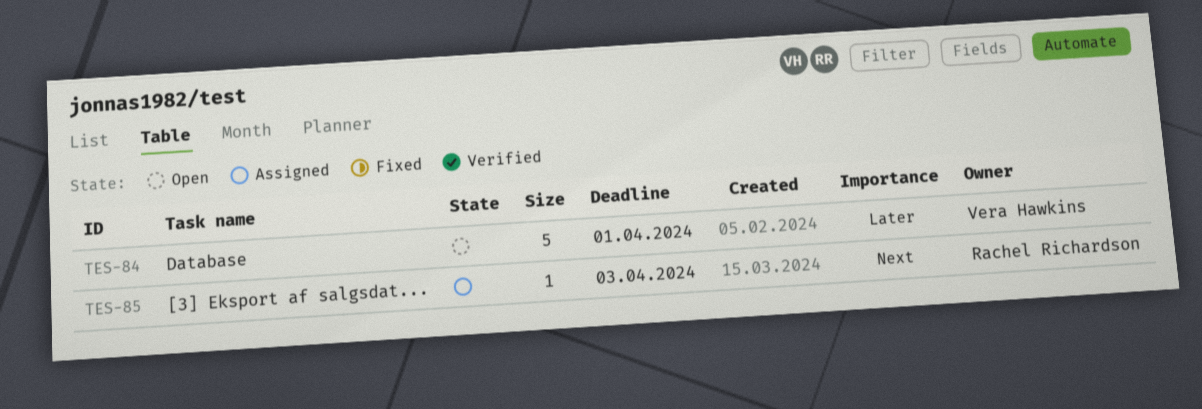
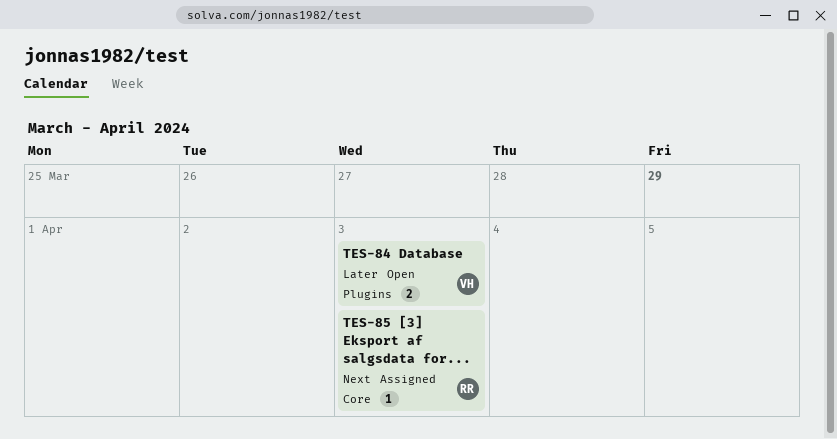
TES-84, estimate: 5 -> 2
TES-84, due: Apr 1 -> Apr 3

